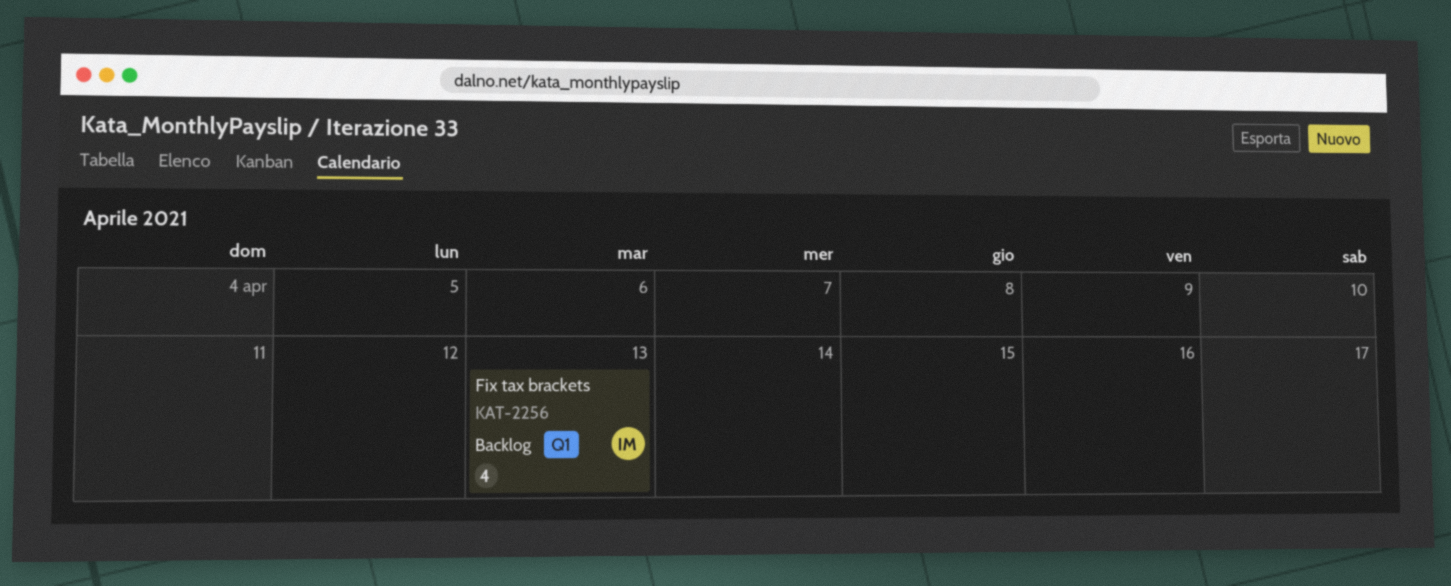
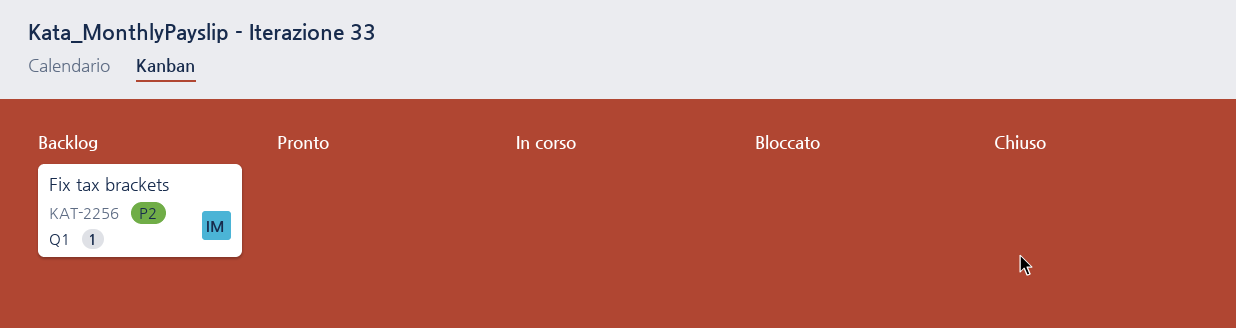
KAT-2256, estimate: 4 -> 1

